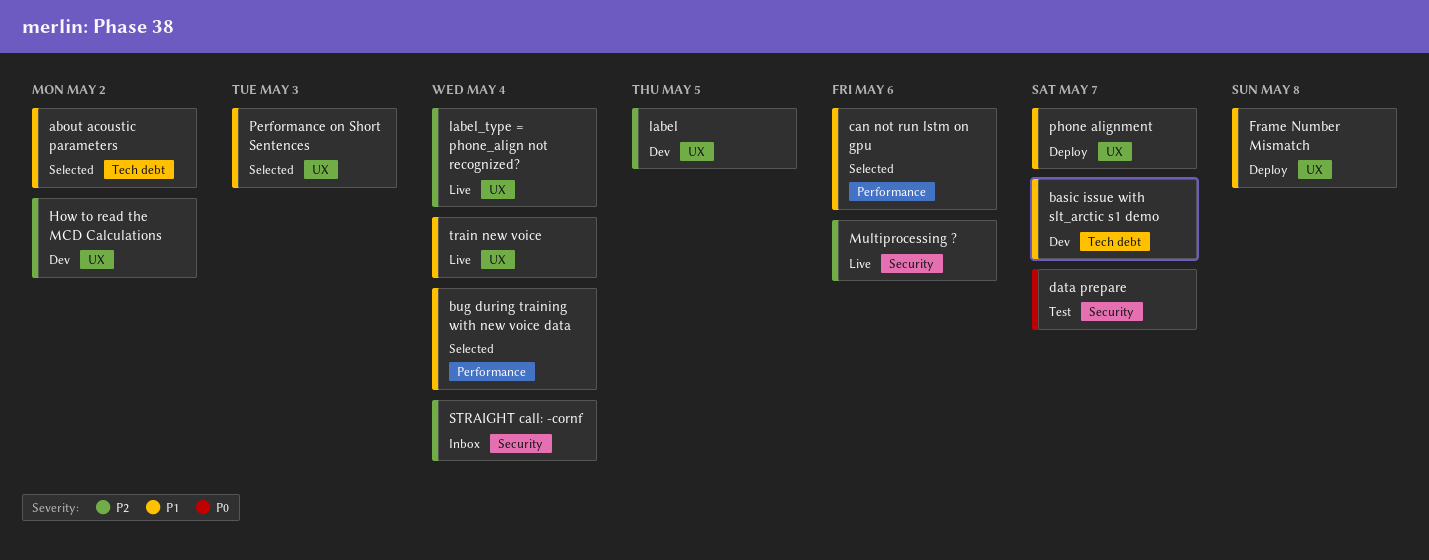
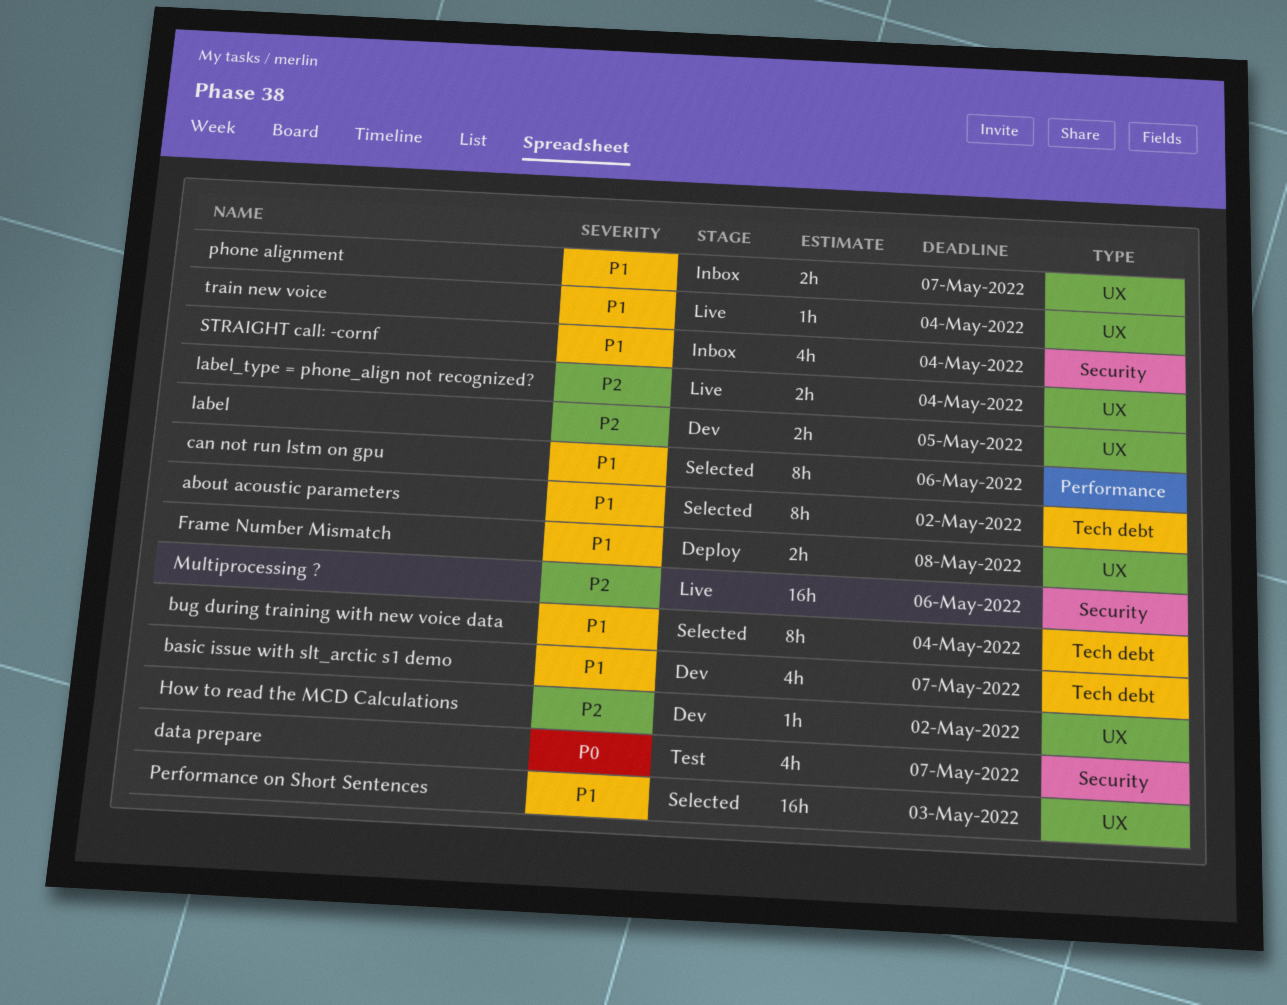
bug during training with new voice data, label: Performance -> Tech debt
phone alignment, status: Deploy -> Inbox
STRAIGHT call: -cornf, priority: P2 -> P1

